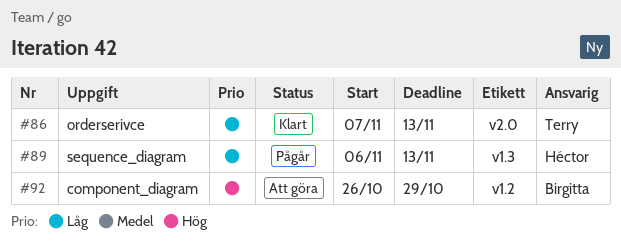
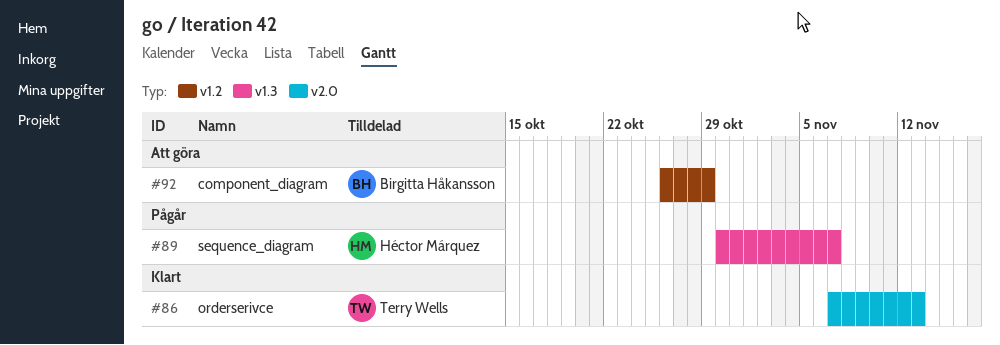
#89, start: Nov 6 -> Oct 30
#89, due: Nov 13 -> Nov 7

